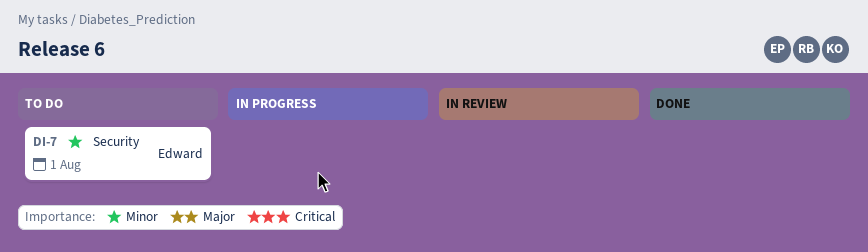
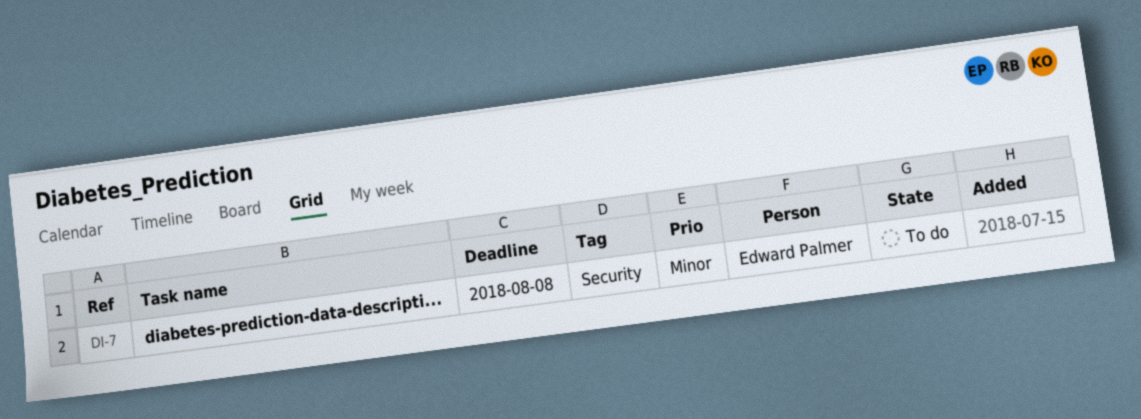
DI-7, due: Aug 1 -> Aug 8

